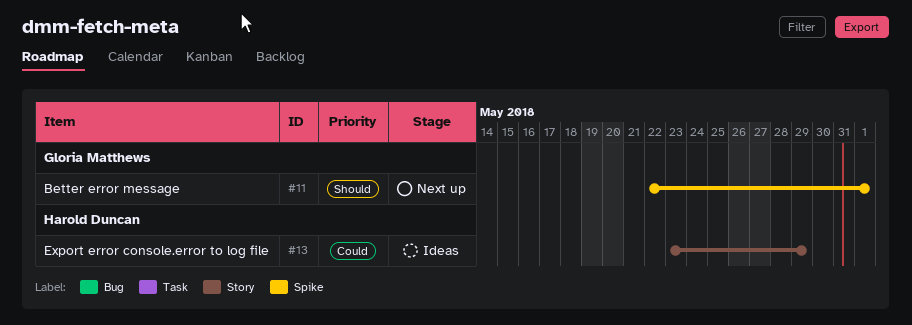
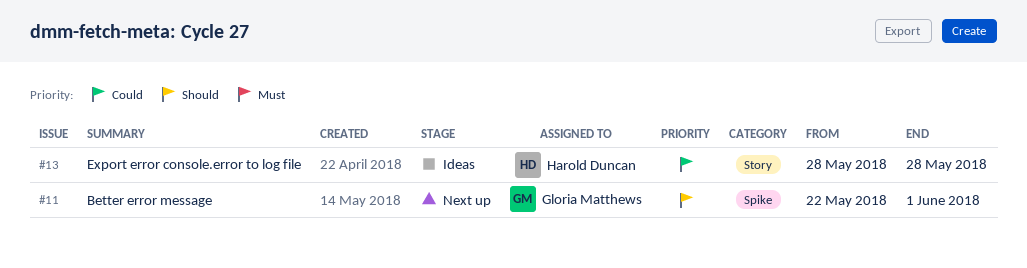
#13, start: May 23 -> May 28
#13, due: May 29 -> May 28

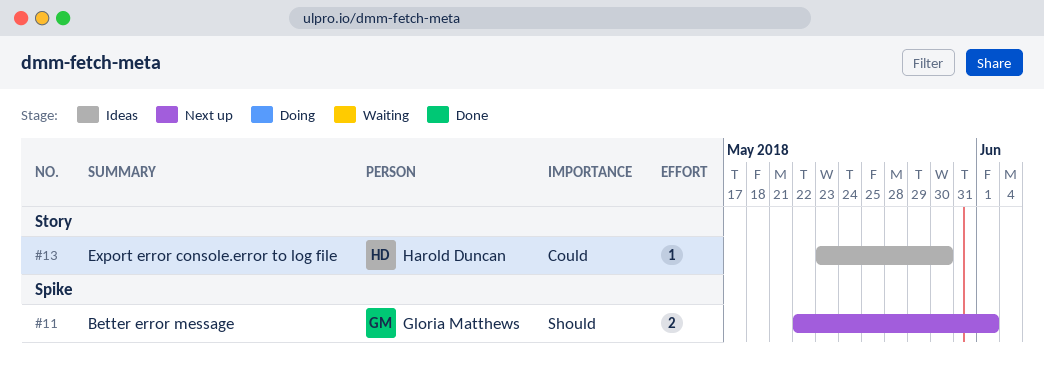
#13, start: May 28 -> May 23
#13, due: May 28 -> May 30

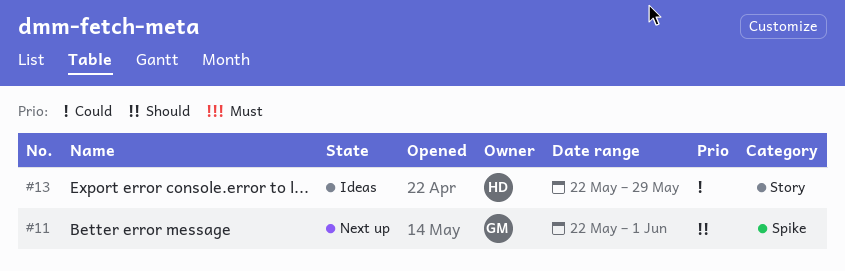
#13, start: May 23 -> May 22
#13, due: May 30 -> May 29

